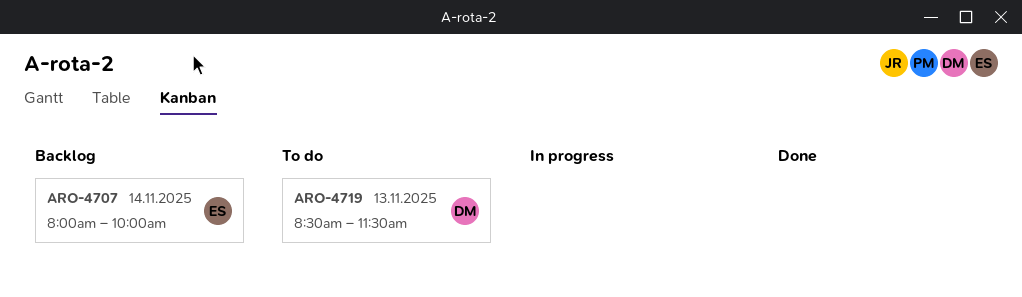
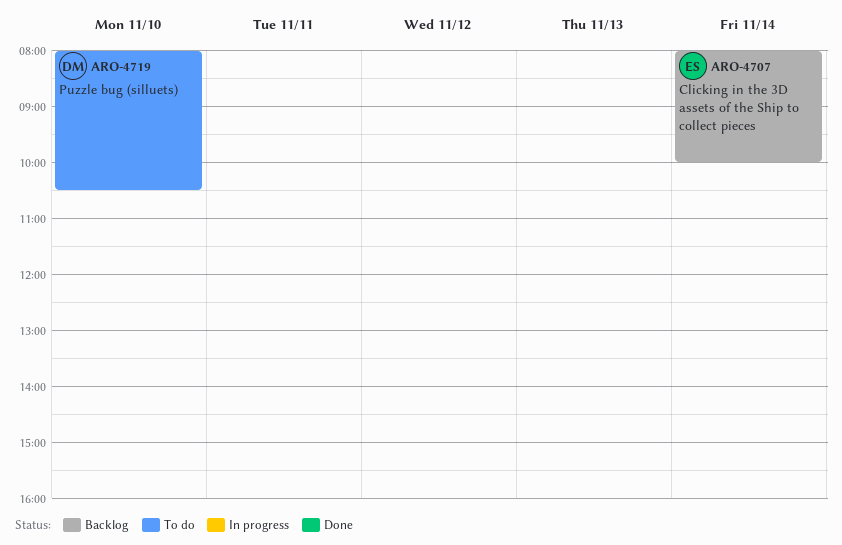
ARO-4719, day: Nov 13 -> Nov 10
ARO-4719, begins: 08:30 -> 08:00
ARO-4719, ends: 11:30 -> 10:30

